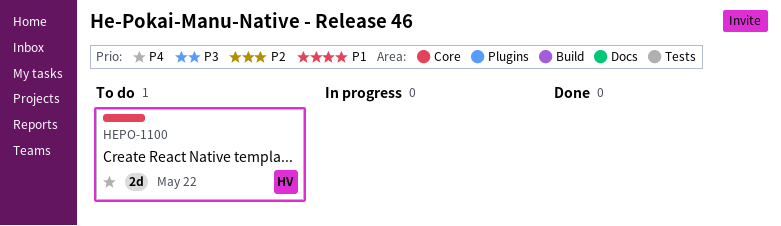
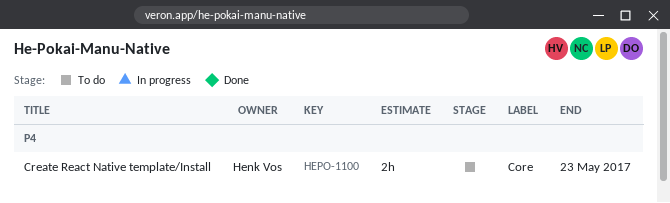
HEPO-1100, estimate: 2d -> 2h
HEPO-1100, due: May 22 -> May 23

